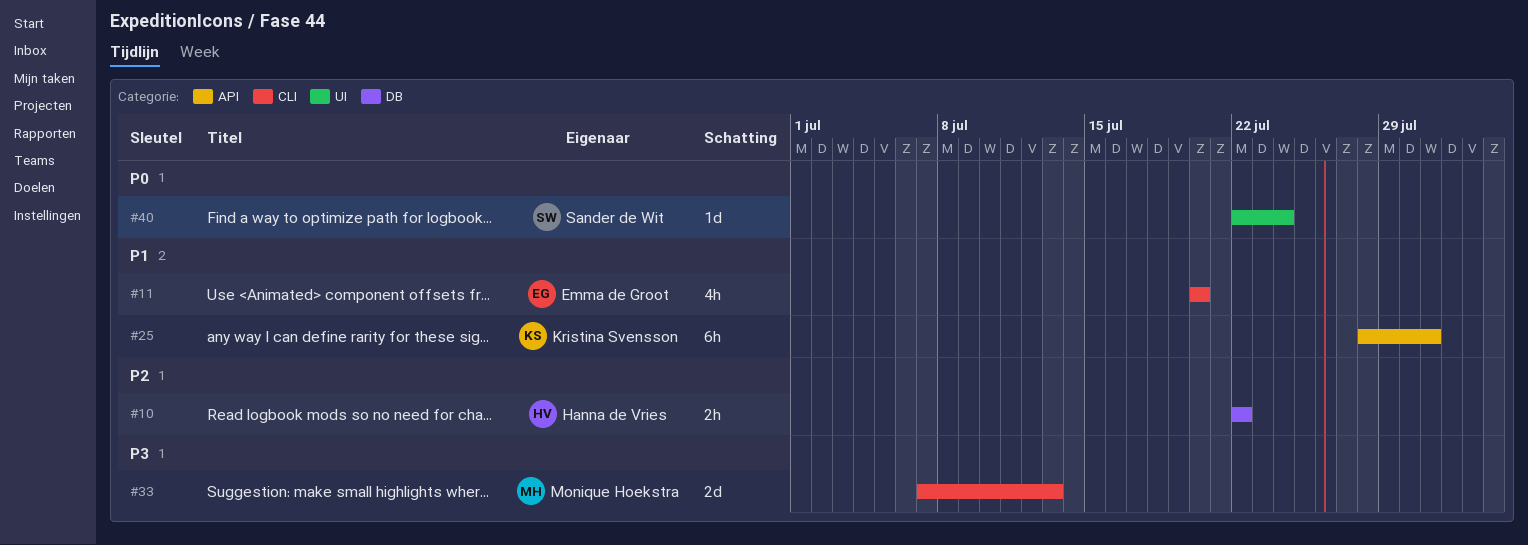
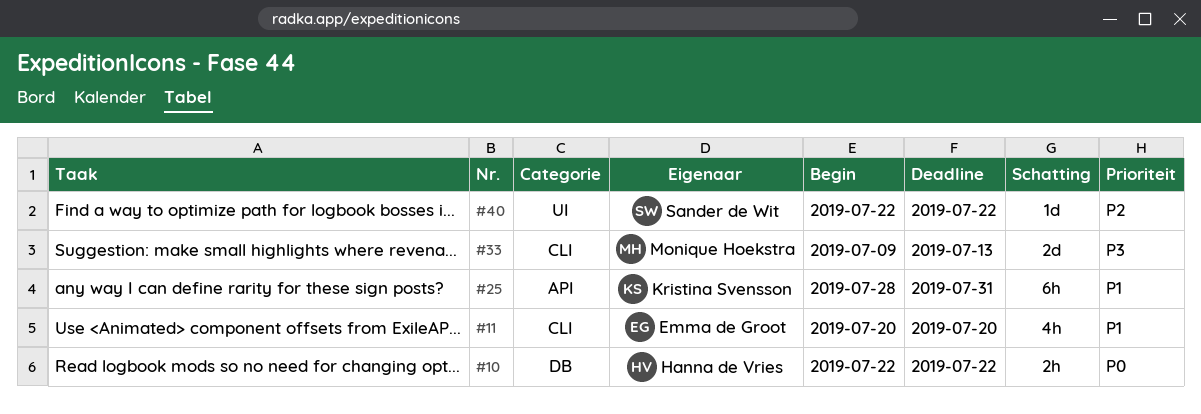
#10, priority: P2 -> P0
#33, start: Jul 7 -> Jul 9
#40, priority: P0 -> P2
#40, due: Jul 24 -> Jul 22

